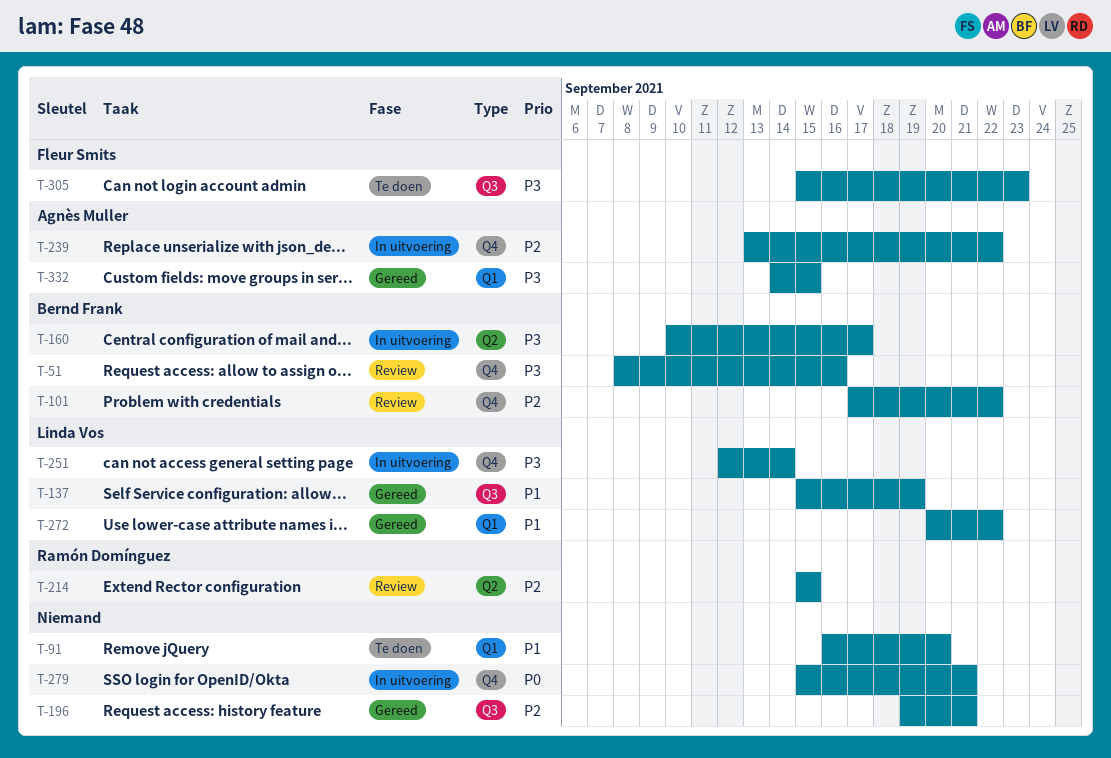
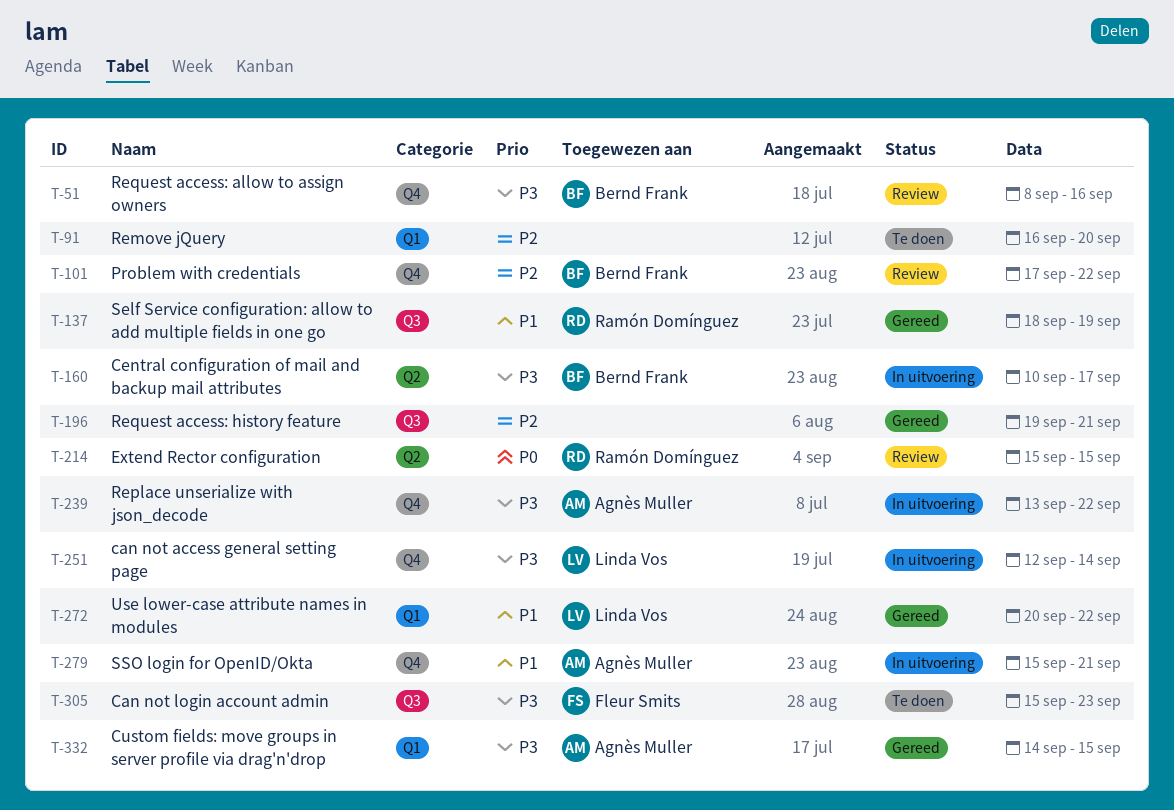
T-91, priority: P1 -> P2
T-137, owner: Linda Vos -> Ramón Domínguez
T-137, start: Sep 15 -> Sep 18
T-214, priority: P2 -> P0
T-239, priority: P2 -> P3
T-279, owner: none -> Agnès Muller
T-279, priority: P0 -> P1

